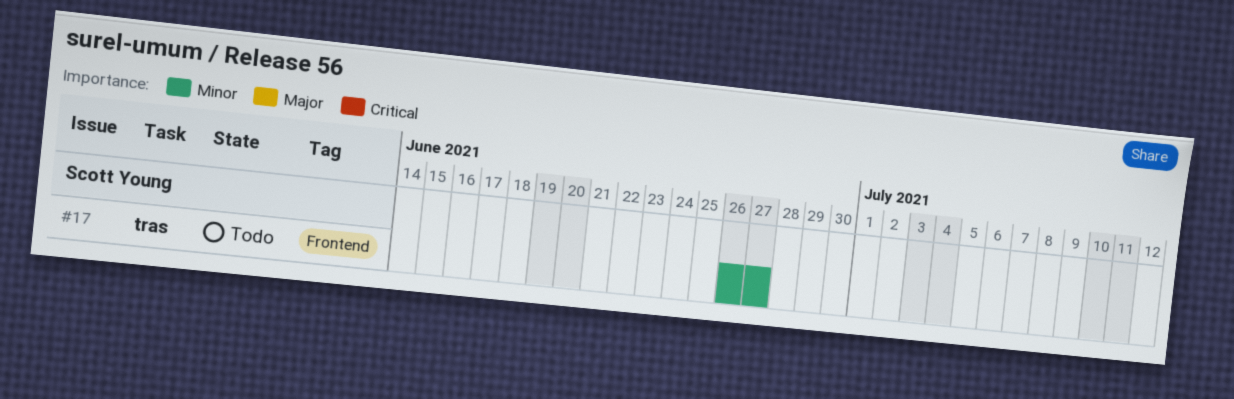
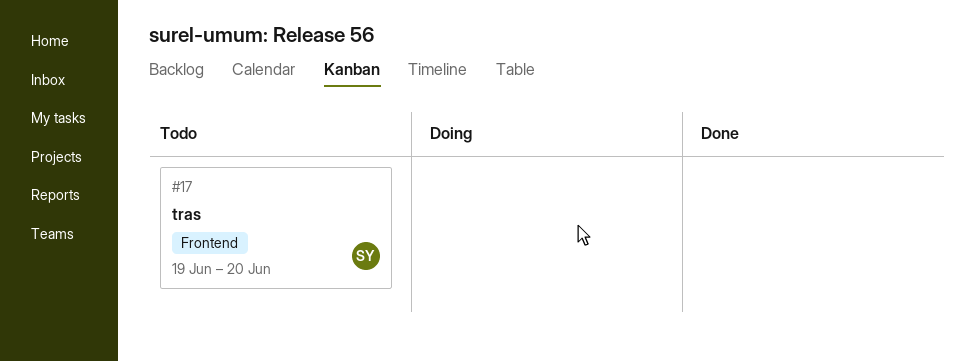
#17, start: Jun 26 -> Jun 19
#17, due: Jun 27 -> Jun 20

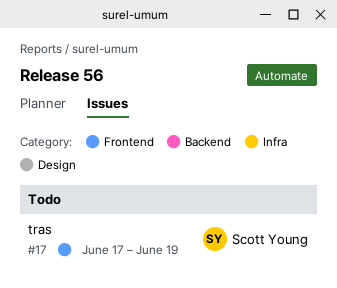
#17, start: Jun 19 -> Jun 17
#17, due: Jun 20 -> Jun 19

